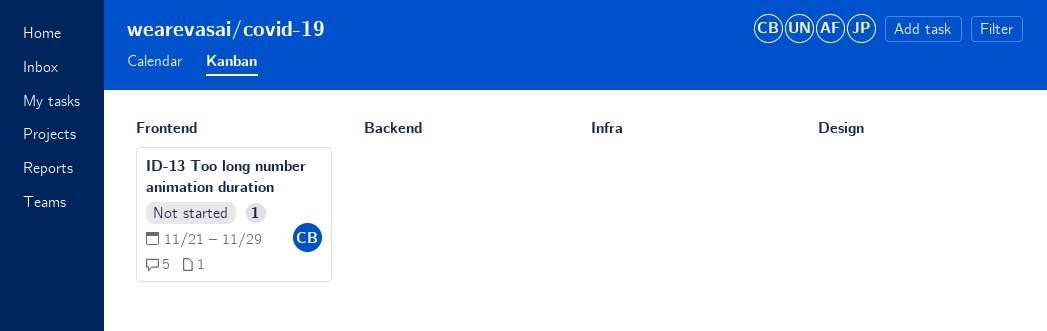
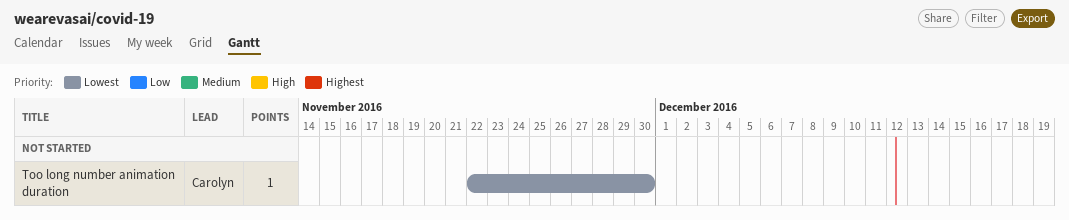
Too long number animation duration, start: Nov 21 -> Nov 22
Too long number animation duration, due: Nov 29 -> Nov 30

